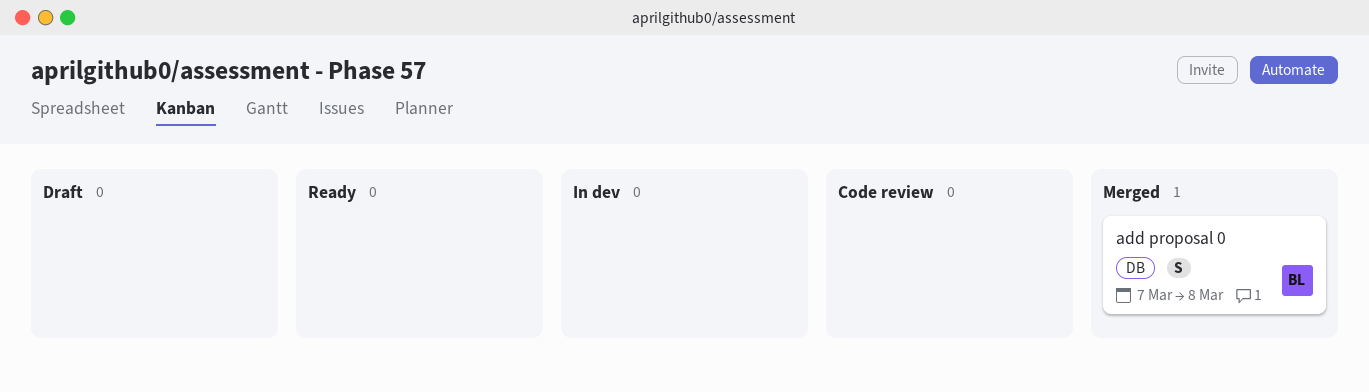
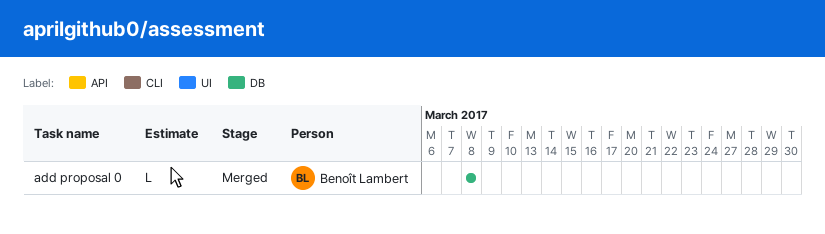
add proposal 0, estimate: S -> L
add proposal 0, start: Mar 7 -> Mar 8

